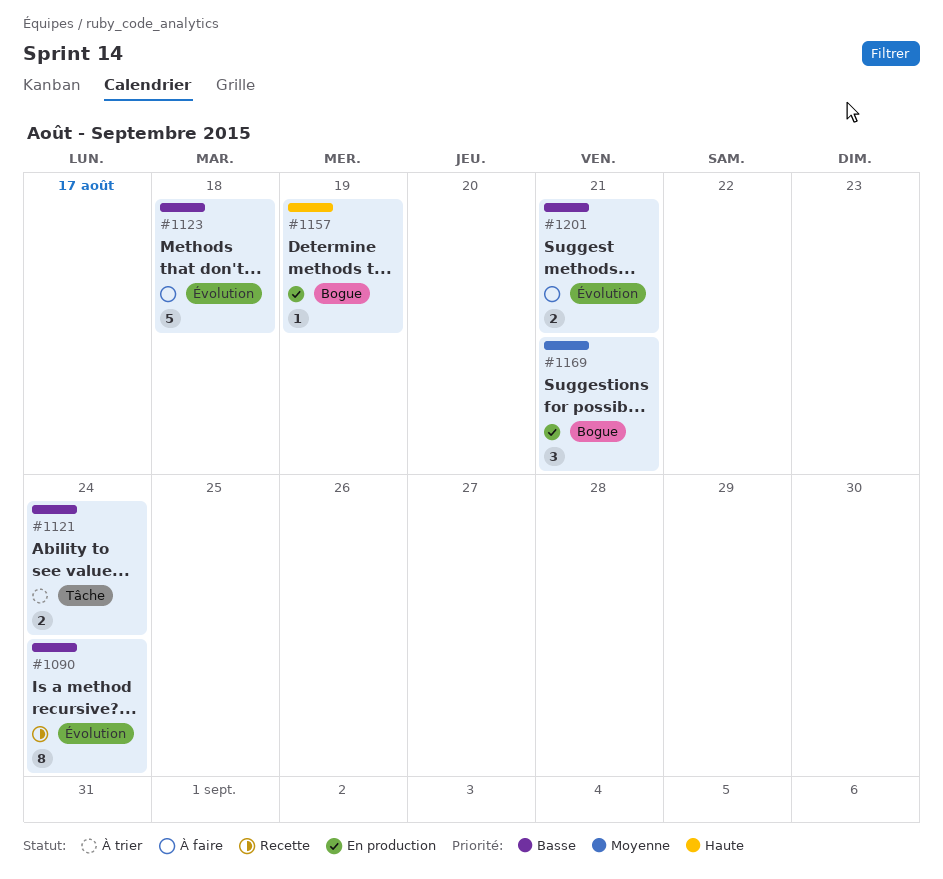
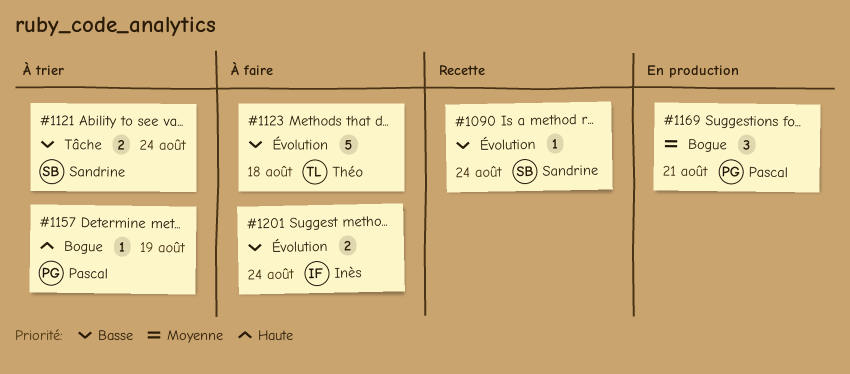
#1090, estimate: 8 -> 1
#1157, status: En production -> À trier
#1201, due: Aug 21 -> Aug 24

